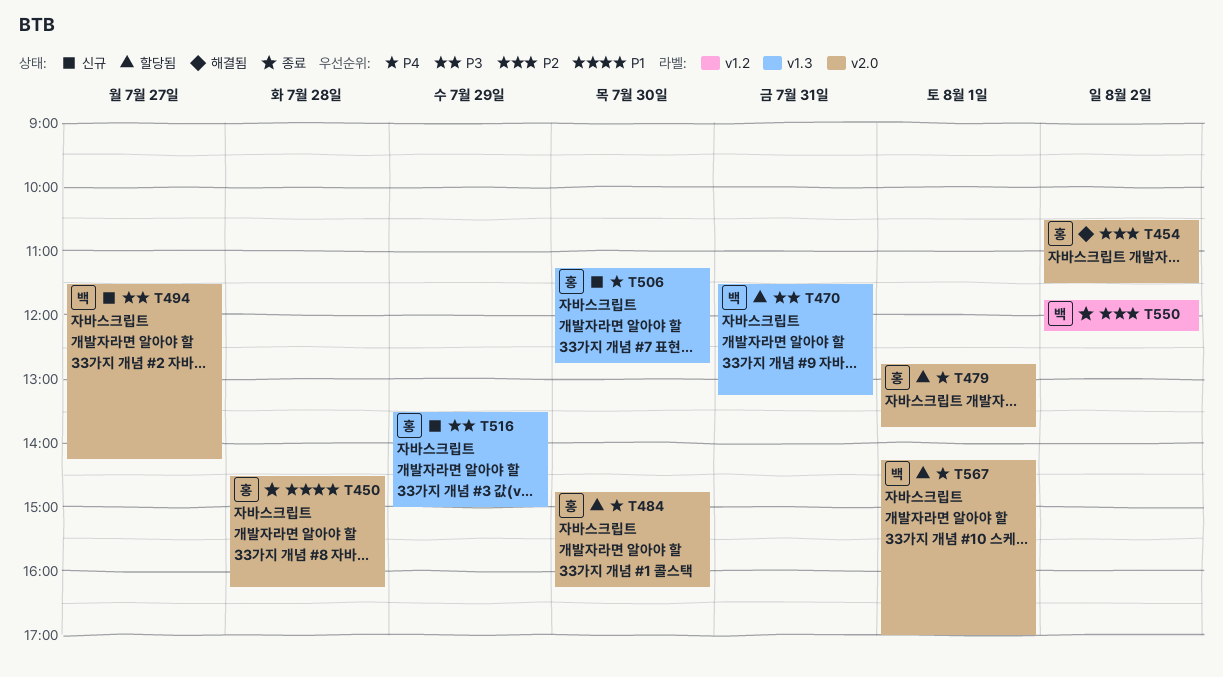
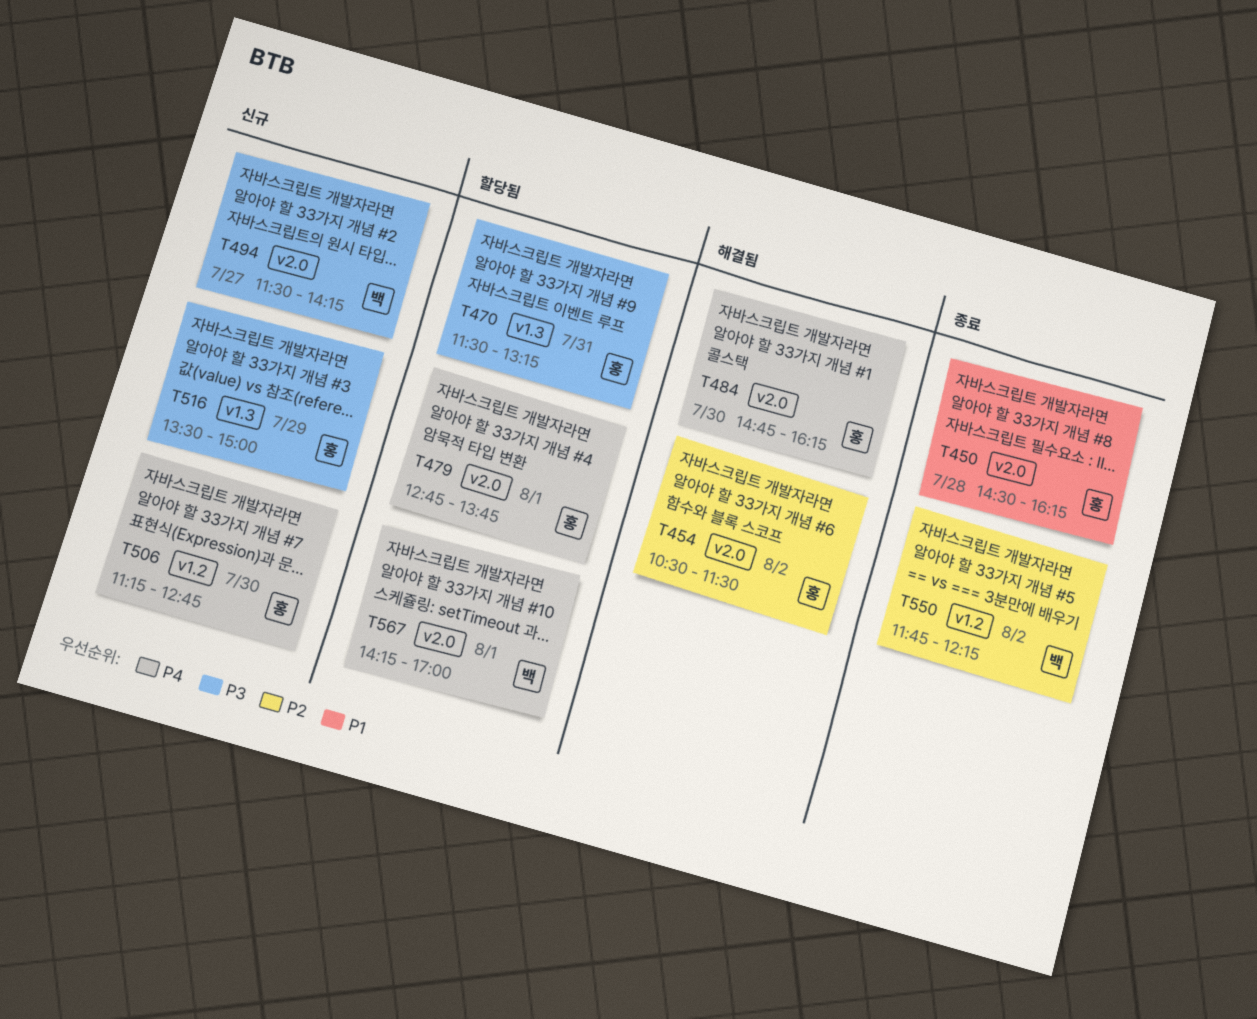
T470, owner: 백 -> 홍
T484, status: 할당됨 -> 해결됨
T506, label: v1.3 -> v1.2

